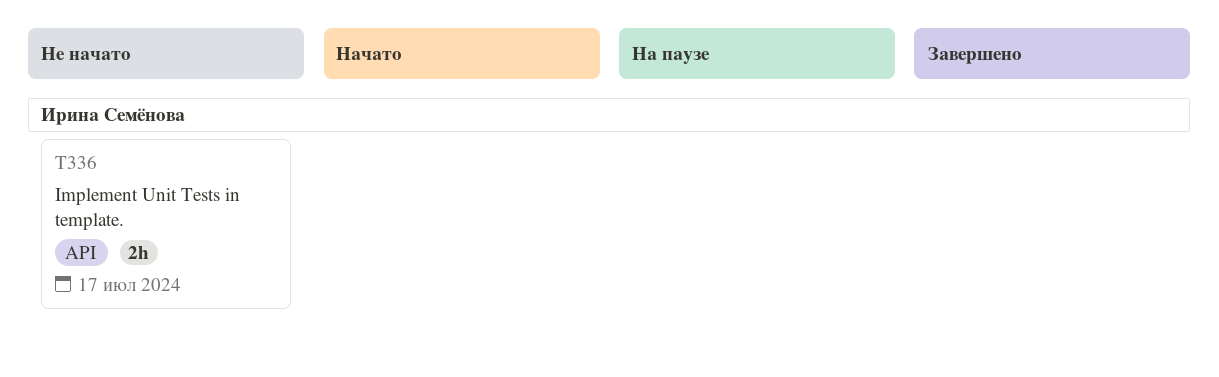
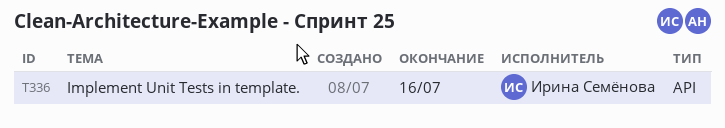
T336, due: Jul 17 -> Jul 16

